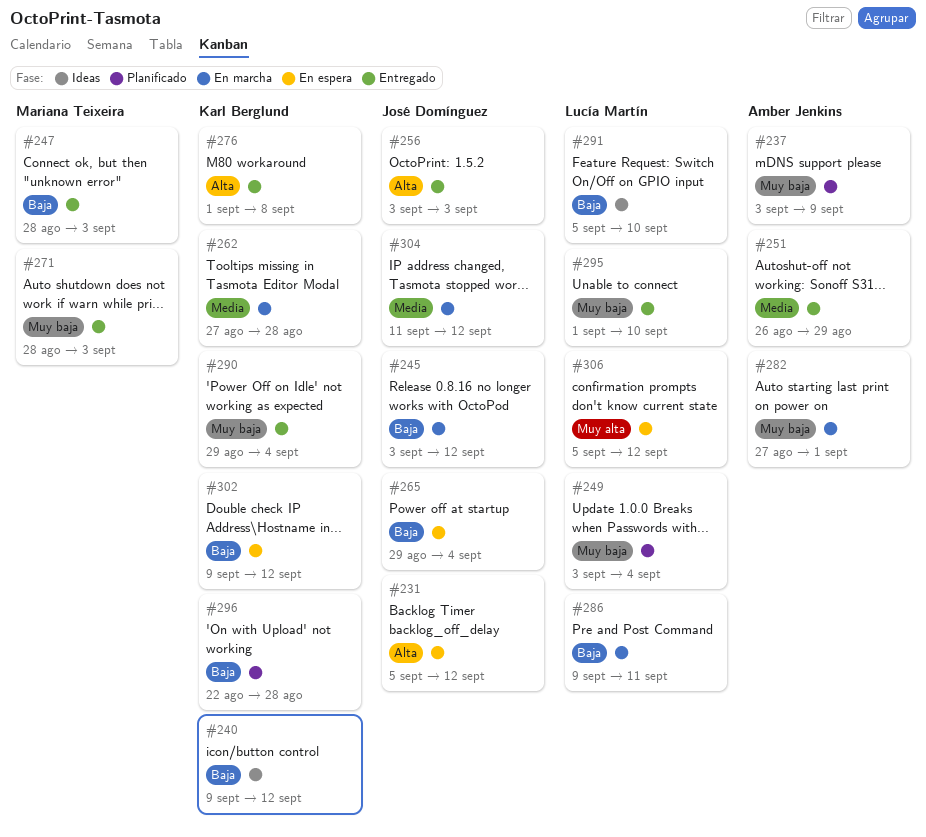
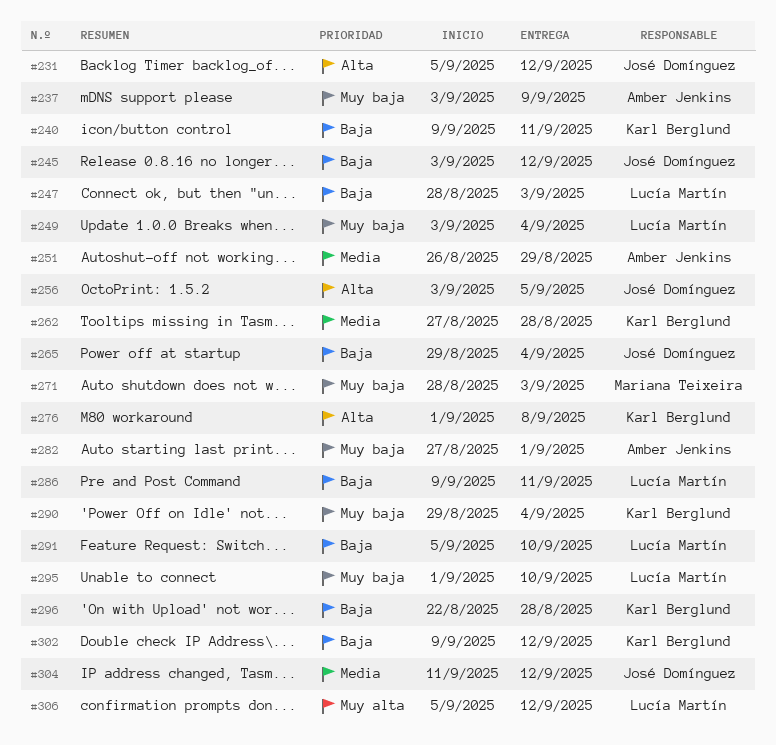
#240, due: Sep 12 -> Sep 11
#247, owner: Mariana Teixeira -> Lucía Martín
#256, due: Sep 3 -> Sep 5

